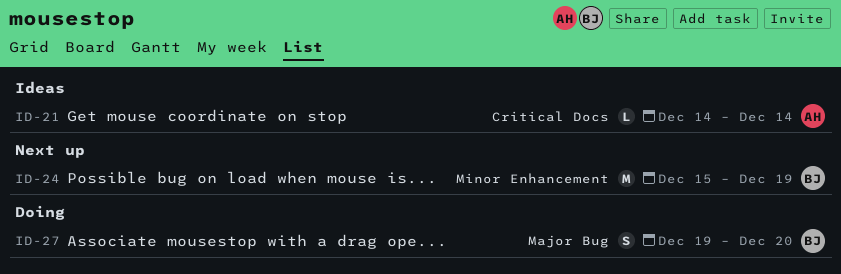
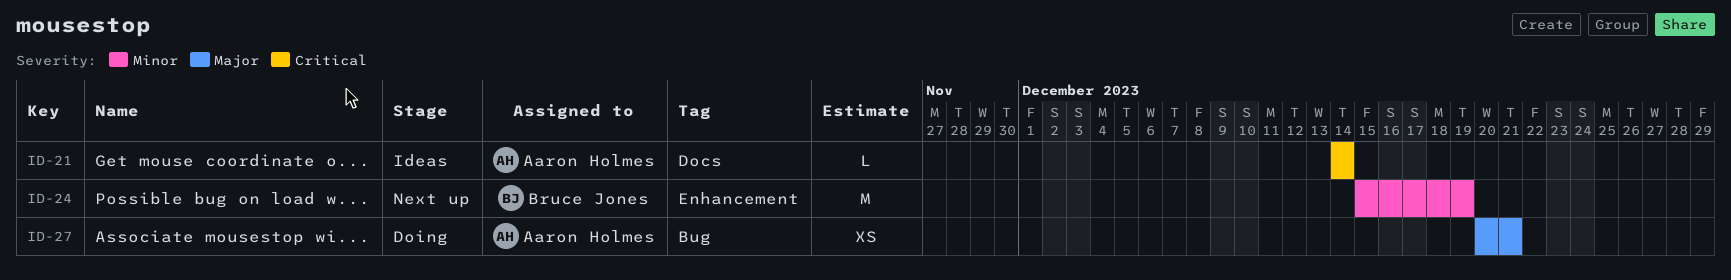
ID-27, owner: Bruce Jones -> Aaron Holmes
ID-27, estimate: S -> XS
ID-27, start: Dec 19 -> Dec 20
ID-27, due: Dec 20 -> Dec 21

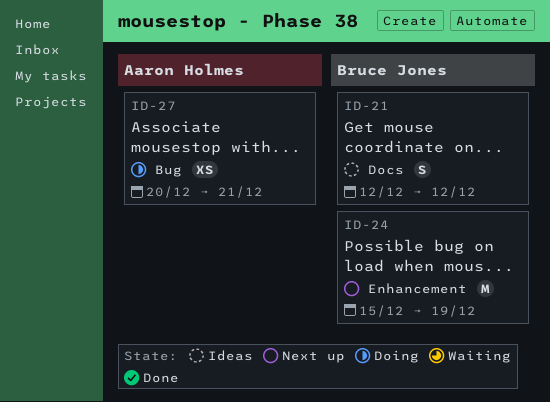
ID-21, owner: Aaron Holmes -> Bruce Jones
ID-21, estimate: L -> S
ID-21, start: Dec 14 -> Dec 12
ID-21, due: Dec 14 -> Dec 12

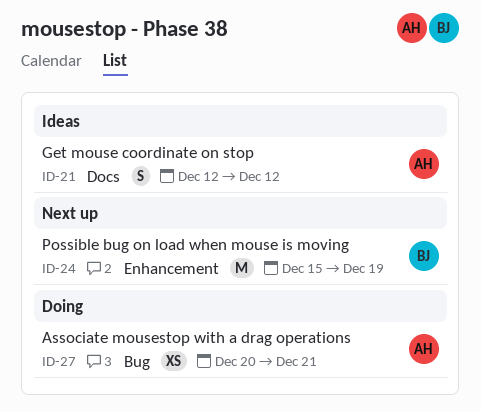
ID-21, owner: Bruce Jones -> Aaron Holmes

